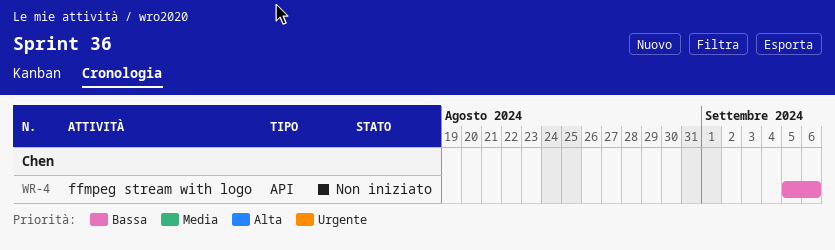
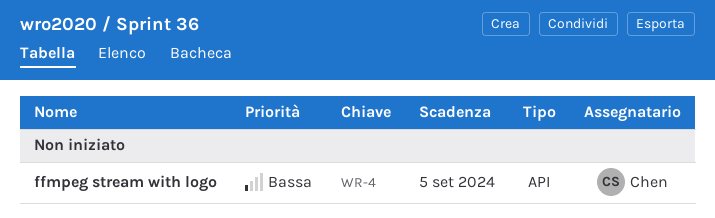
WR-4, due: Sep 6 -> Sep 5

